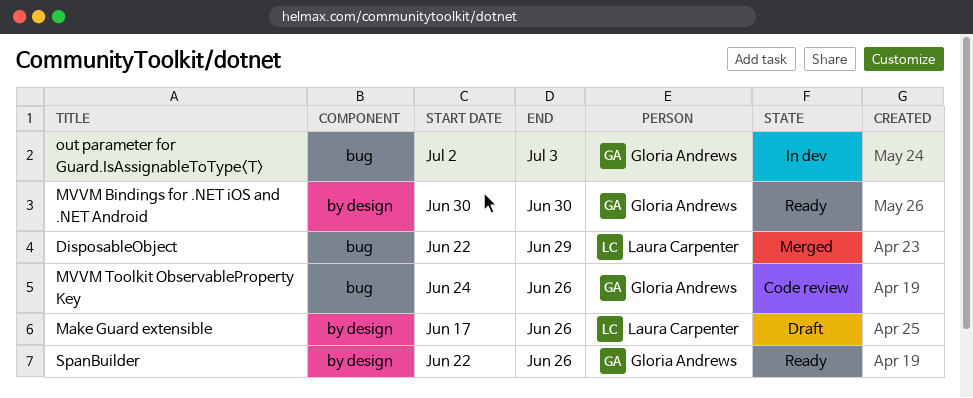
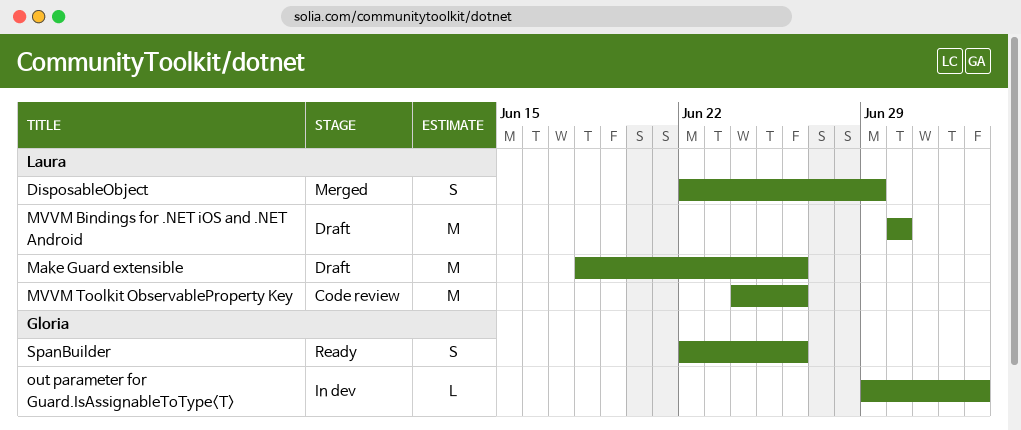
Make Guard extensible, start: Jun 17 -> Jun 18
MVVM Bindings for .NET iOS and .NET Android, status: Ready -> Draft
MVVM Bindings for .NET iOS and .NET Android, owner: Gloria Andrews -> Laura Carpenter
MVVM Toolkit ObservableProperty Key, owner: Gloria Andrews -> Laura Carpenter
out parameter for Guard.IsAssignableToType<T>, start: Jul 2 -> Jun 29

